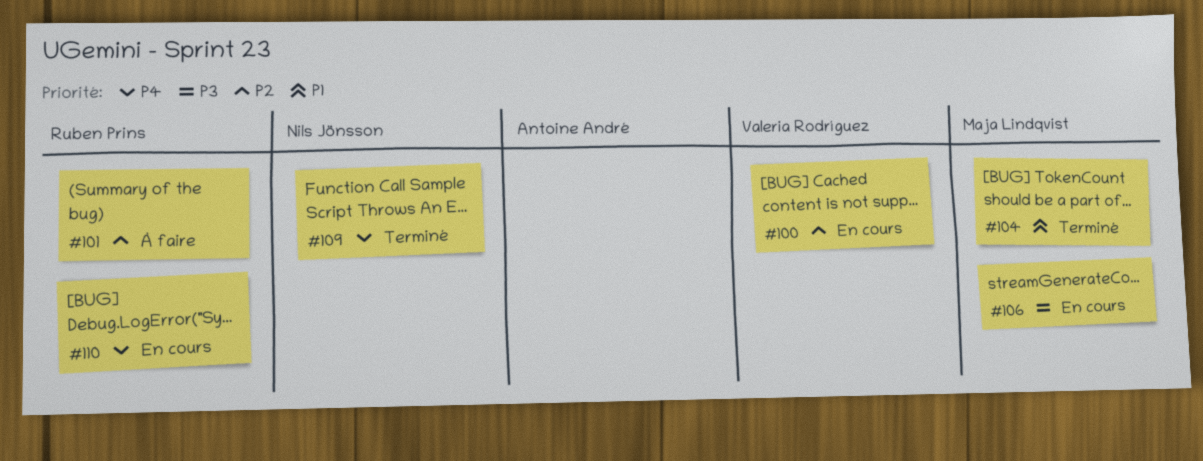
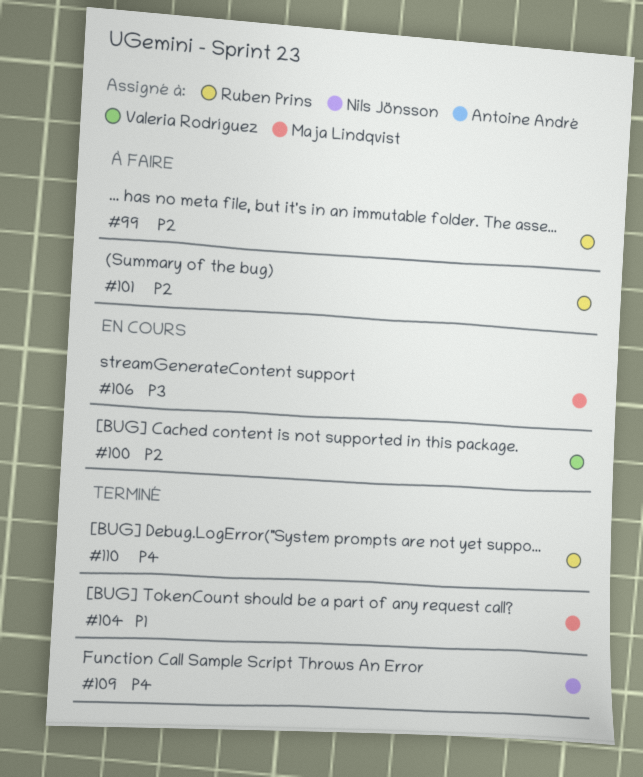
#99: none -> present
#110, status: En cours -> Terminé

